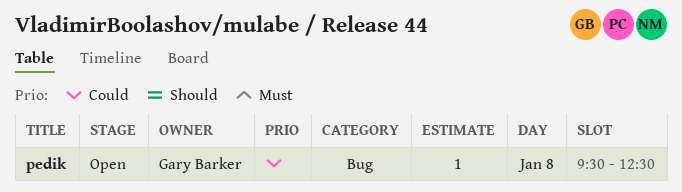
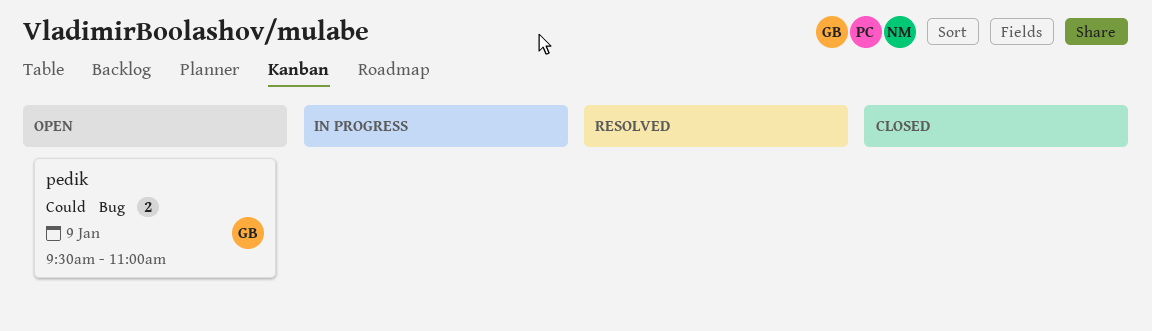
pedik, estimate: 1 -> 2
pedik, day: Jan 8 -> Jan 9
pedik, ends: 12:30 -> 11:00

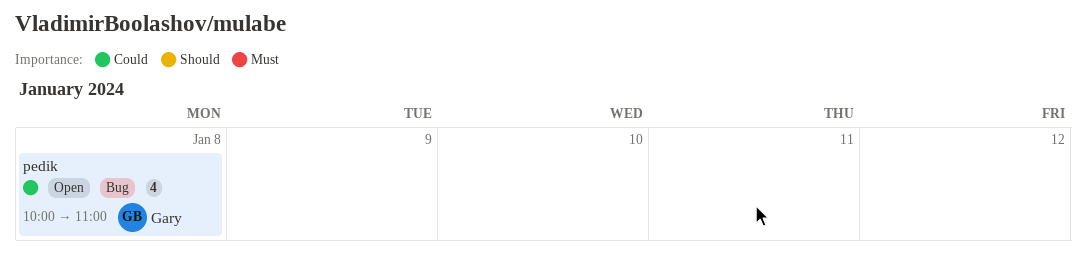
pedik, estimate: 2 -> 4
pedik, day: Jan 9 -> Jan 8
pedik, begins: 09:30 -> 10:00

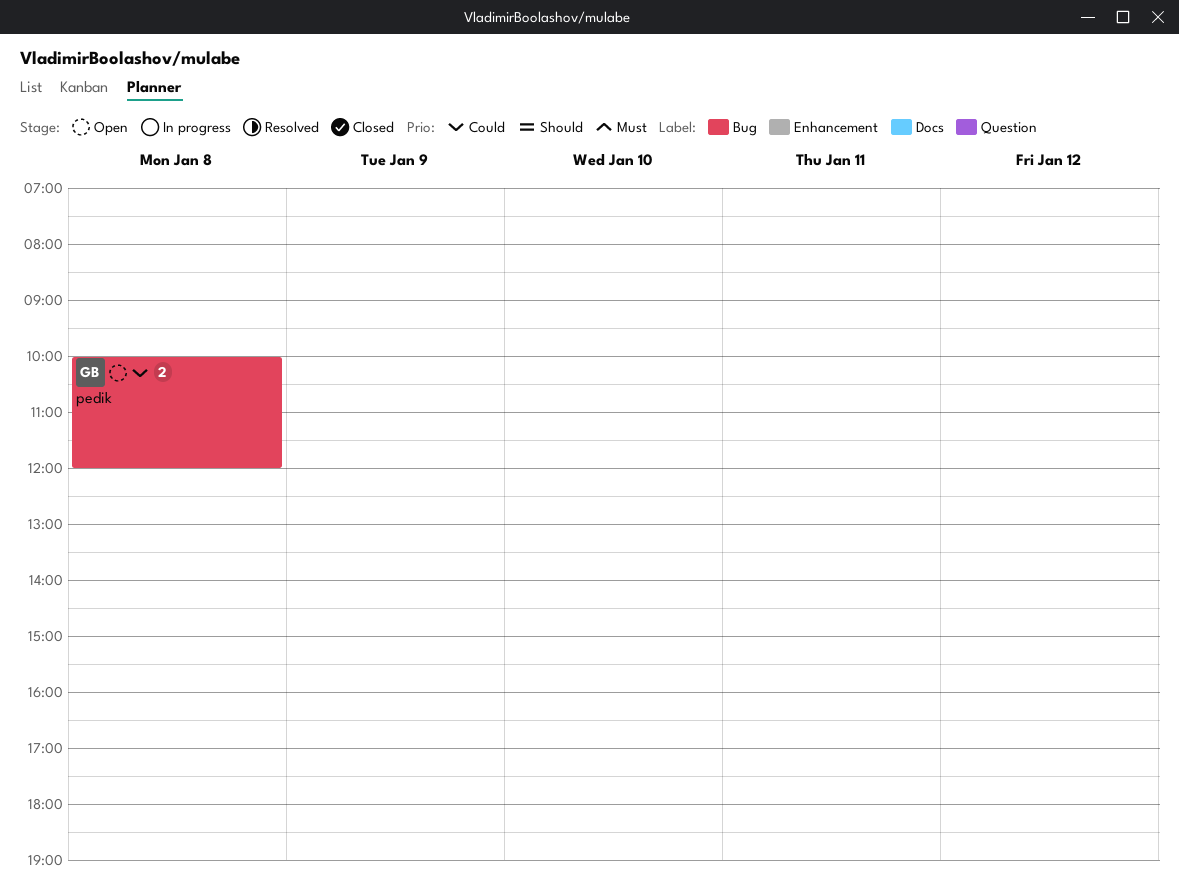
pedik, estimate: 4 -> 2
pedik, ends: 11:00 -> 12:00

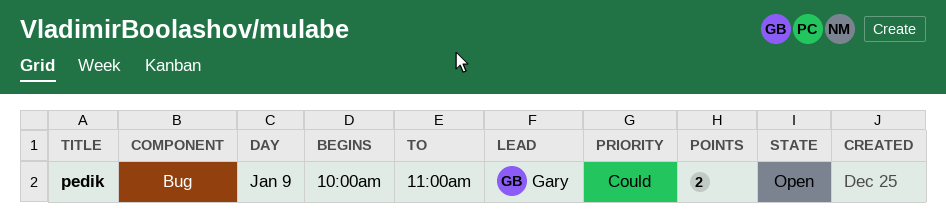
pedik, day: Jan 8 -> Jan 9
pedik, ends: 12:00 -> 11:00

